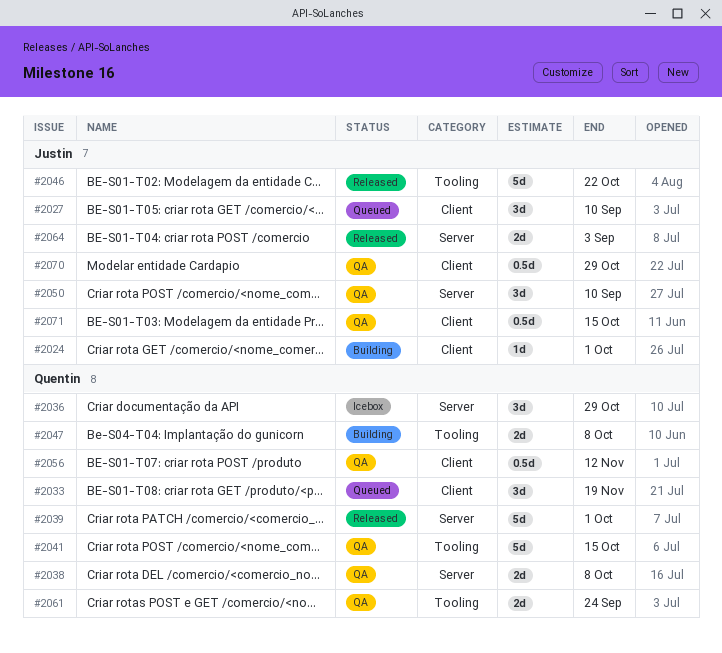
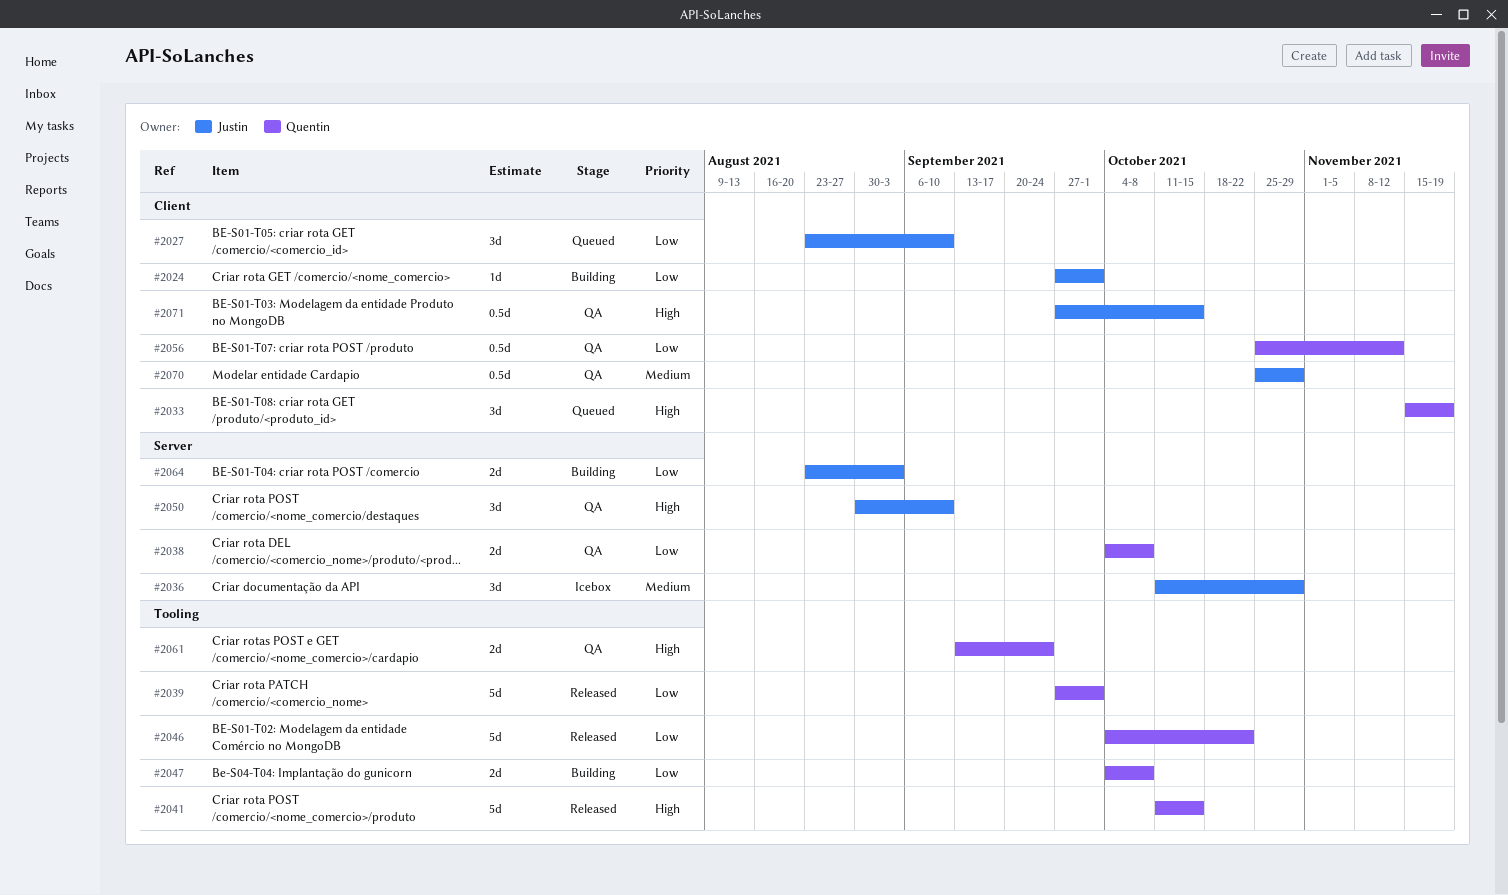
#2036, owner: Quentin -> Justin
#2039, label: Server -> Tooling
#2041, status: QA -> Released
#2046, owner: Justin -> Quentin
#2064, status: Released -> Building

